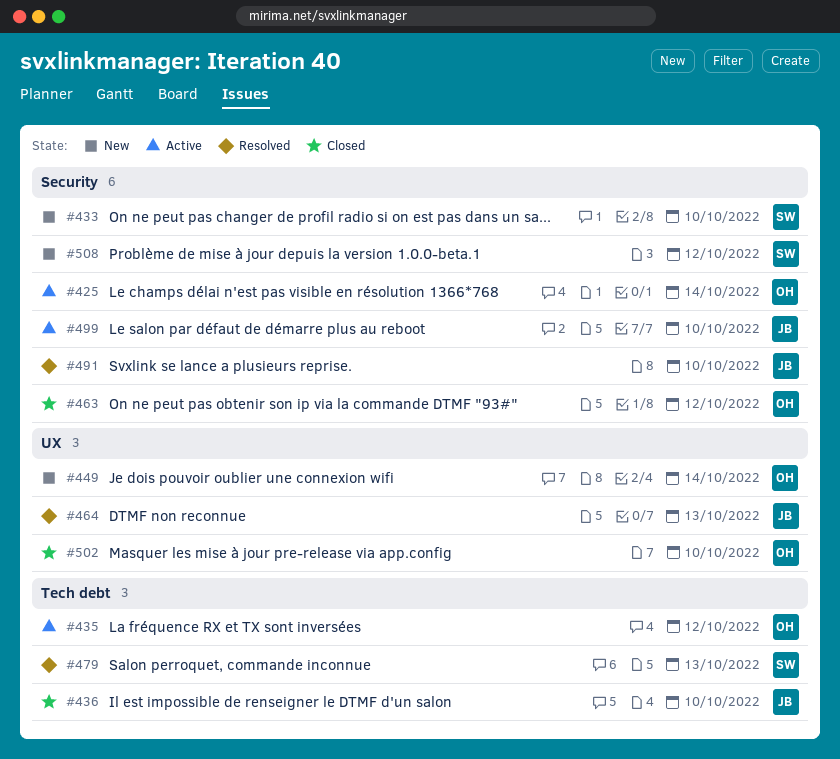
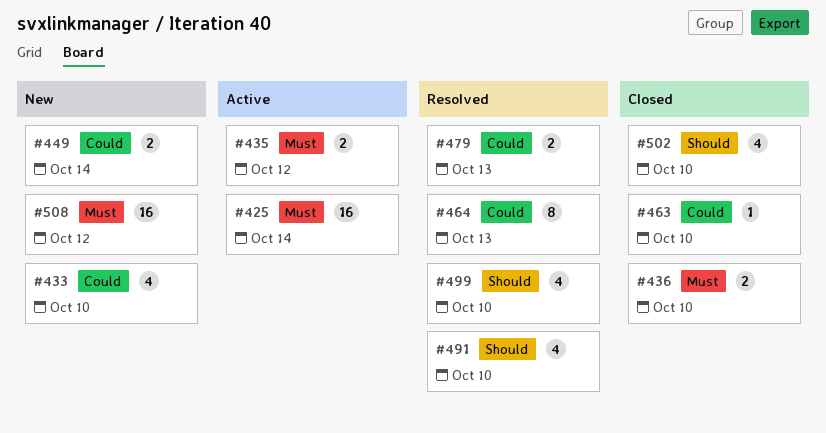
#463, due: Oct 12 -> Oct 10
#499, status: Active -> Resolved

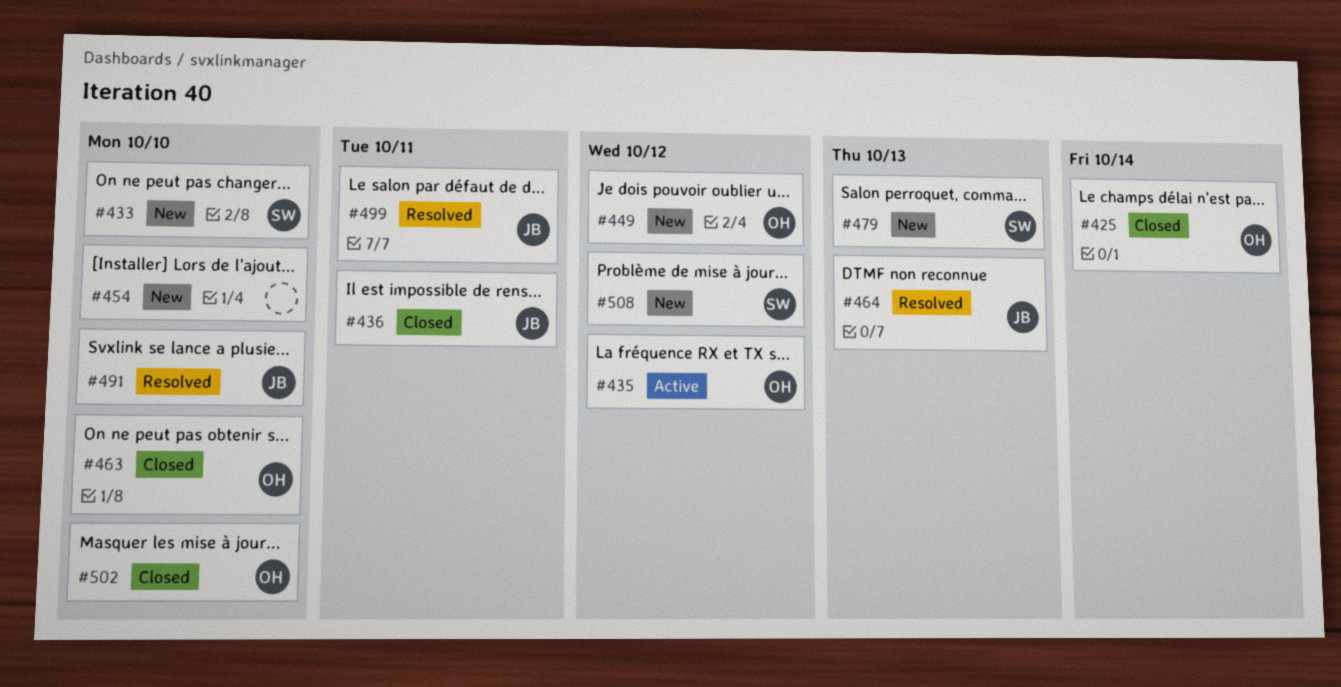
#425, status: Active -> Closed
#436, due: Oct 10 -> Oct 11
#449, due: Oct 14 -> Oct 12
#454: none -> present
#479, status: Resolved -> New
#499, due: Oct 10 -> Oct 11

